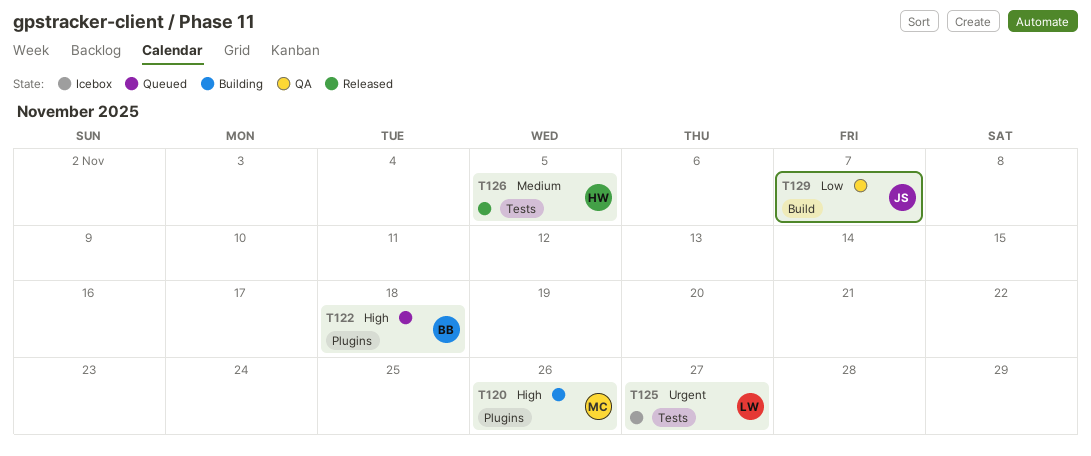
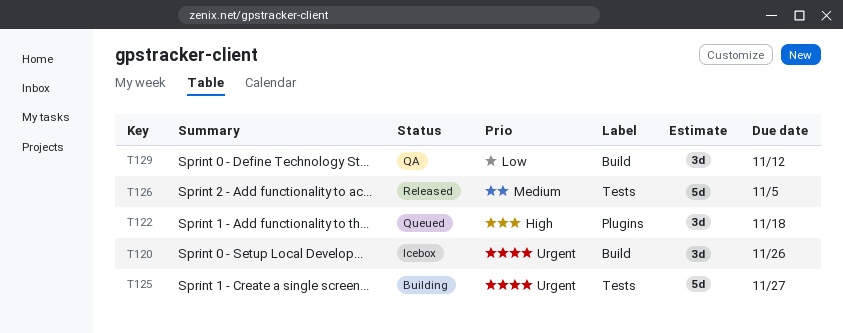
T120, status: Building -> Icebox
T120, priority: High -> Urgent
T120, label: Plugins -> Build
T125, status: Icebox -> Building
T129, due: Nov 7 -> Nov 12

